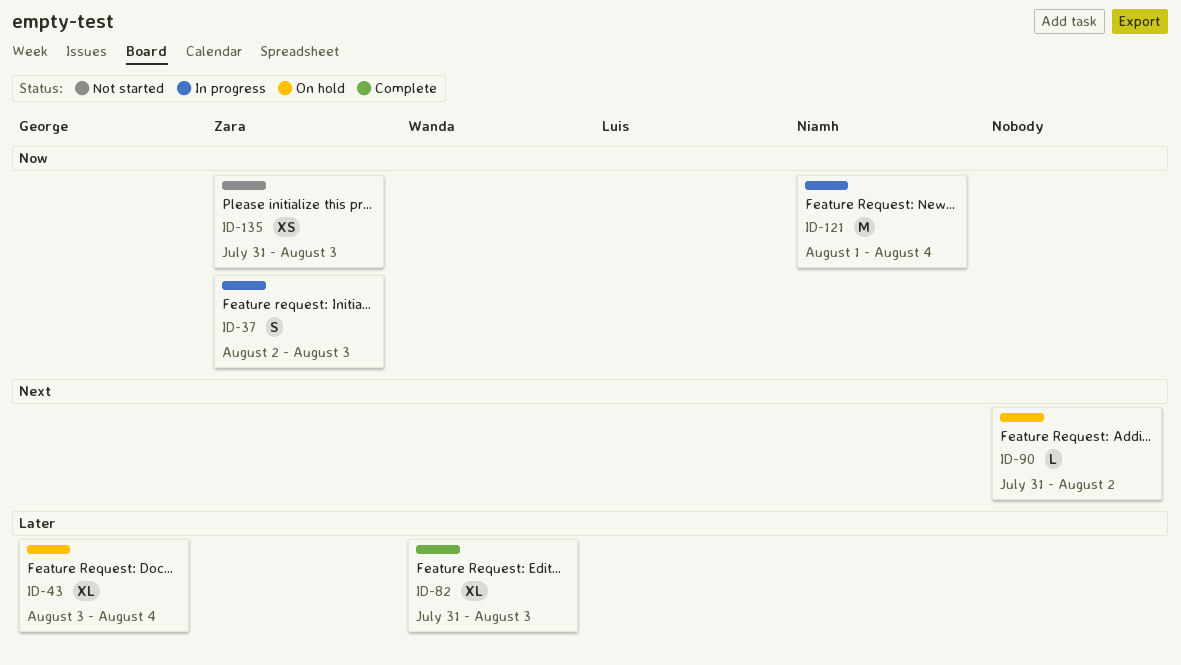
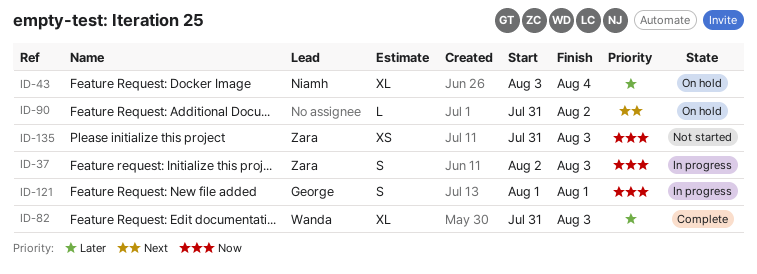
ID-43, owner: George -> Niamh
ID-121, owner: Niamh -> George
ID-121, estimate: M -> S
ID-121, due: Aug 4 -> Aug 1

